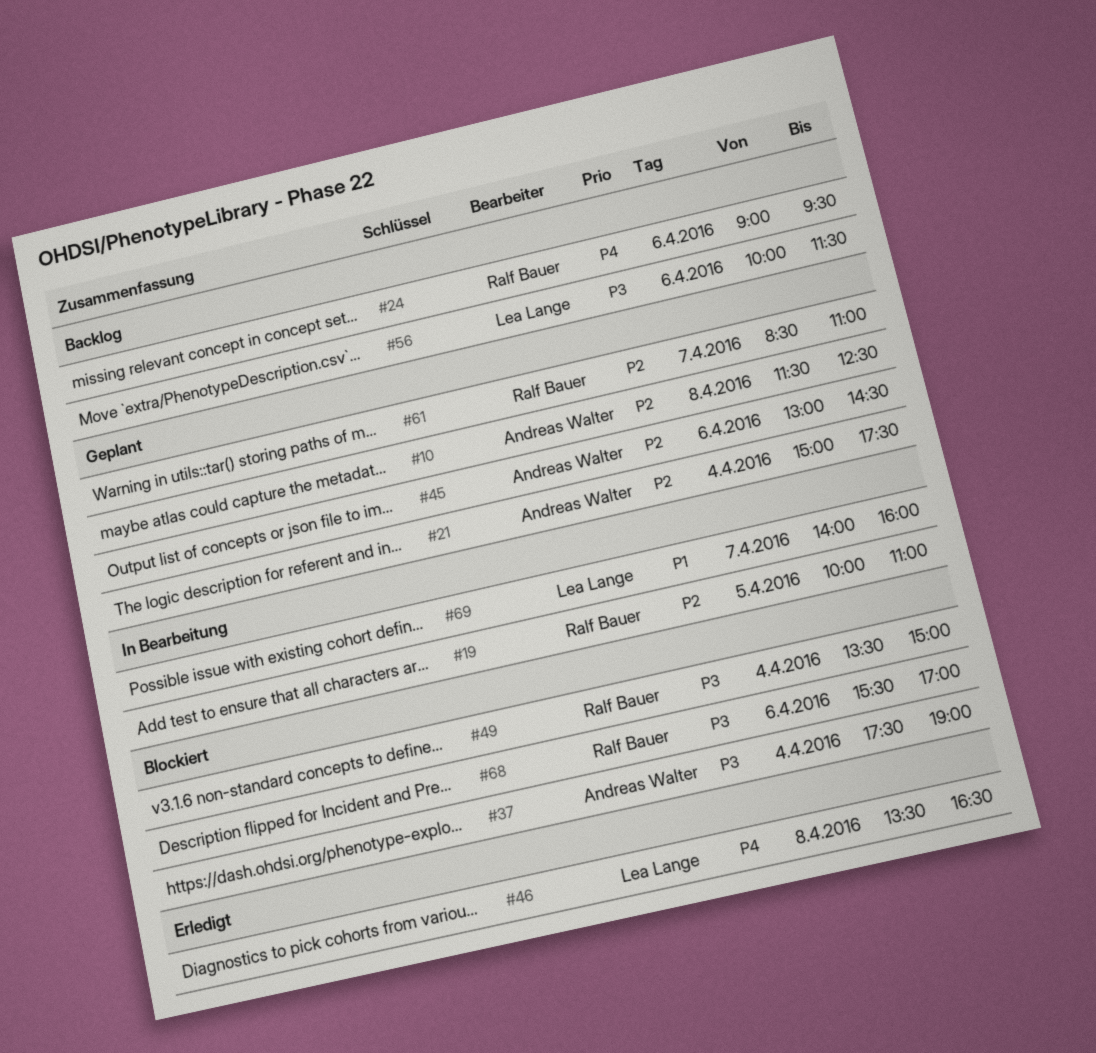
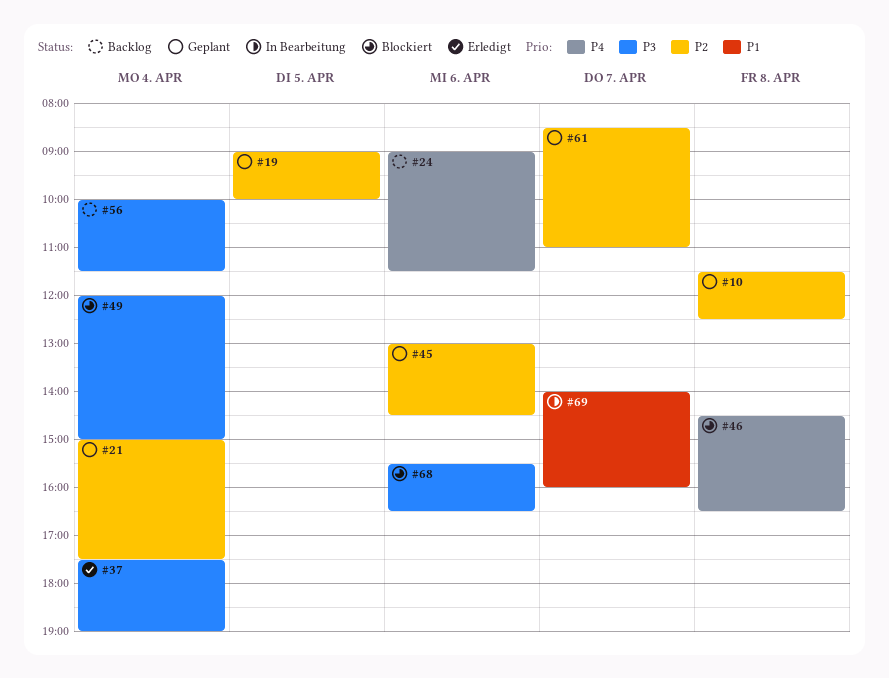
#19, status: In Bearbeitung -> Geplant
#19, begins: 10:00 -> 09:00
#19, ends: 11:00 -> 10:00
#24, ends: 09:30 -> 11:30
#37, status: Blockiert -> Erledigt
#46, status: Erledigt -> Blockiert
#46, begins: 13:30 -> 14:30
#49, begins: 13:30 -> 12:00
#56, day: Apr 6 -> Apr 4
#68, ends: 17:00 -> 16:30

